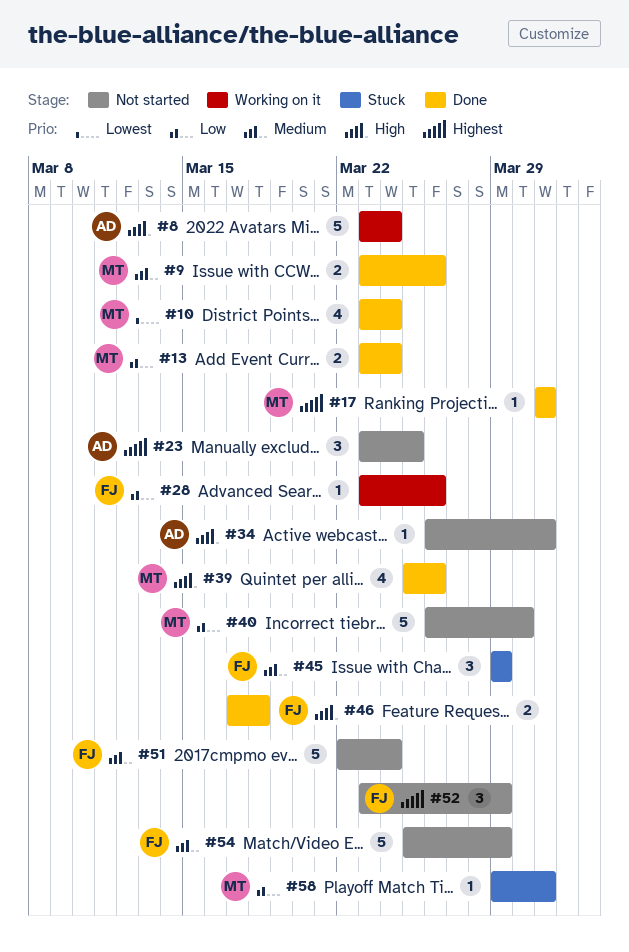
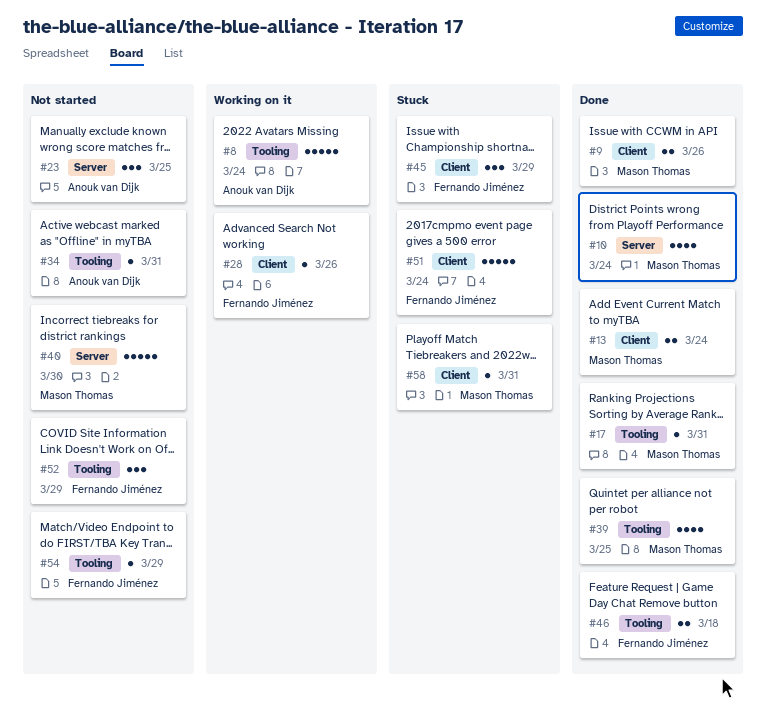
#39, due: Mar 26 -> Mar 25
#51, status: Not started -> Stuck
#54, estimate: 5 -> 1

